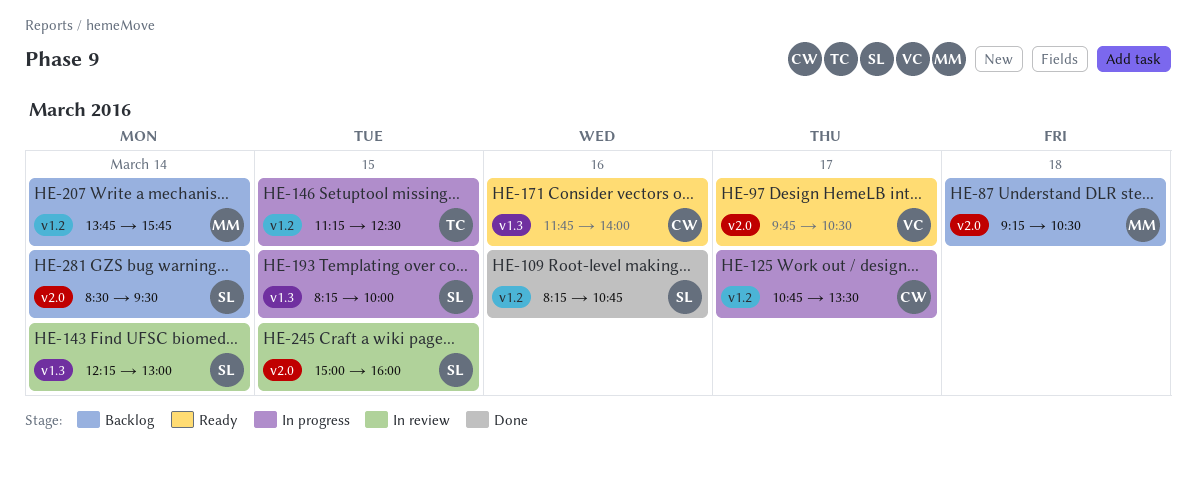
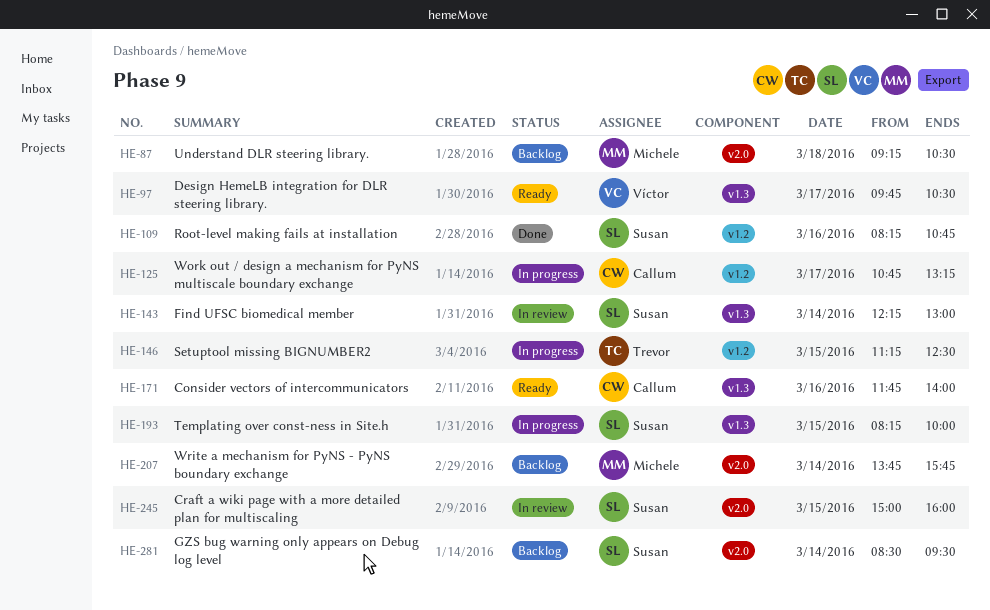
HE-97, label: v2.0 -> v1.3
HE-125, ends: 13:30 -> 13:15
HE-207, label: v1.2 -> v2.0

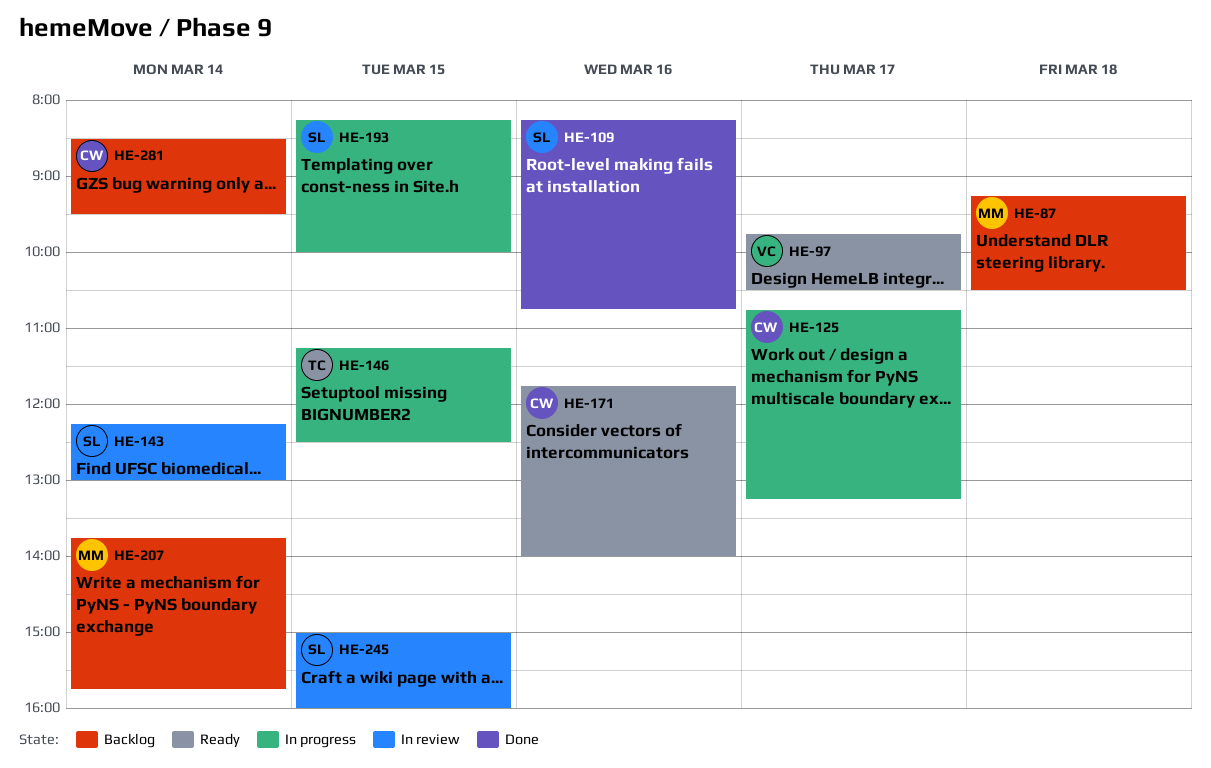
HE-281, owner: Susan -> Callum

